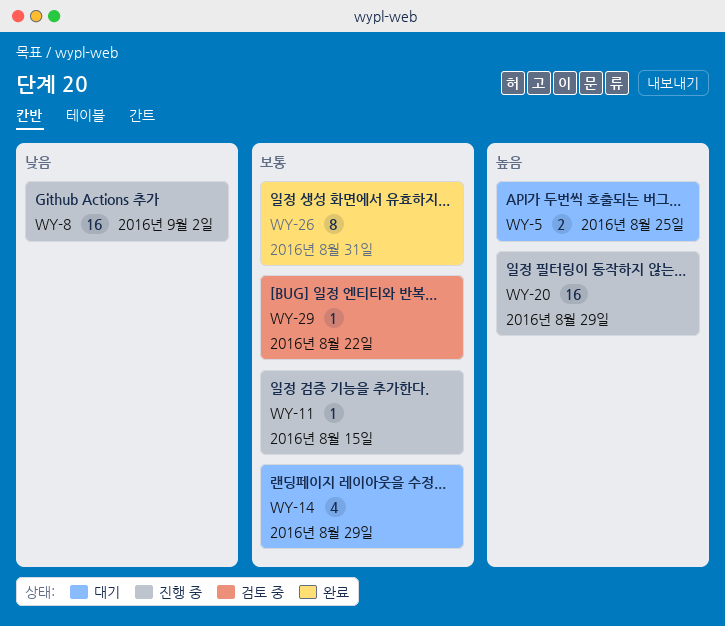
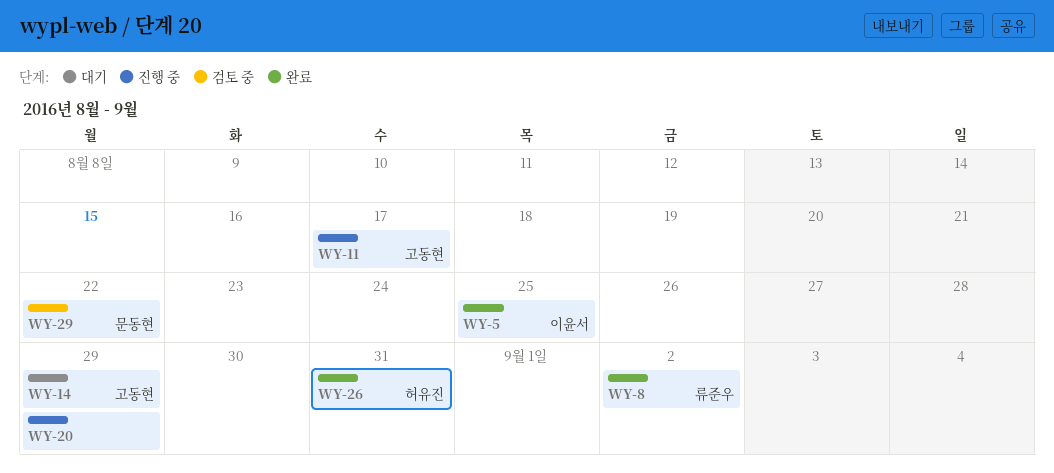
WY-5, status: 대기 -> 완료
WY-8, status: 진행 중 -> 완료
WY-11, due: Aug 15 -> Aug 17

